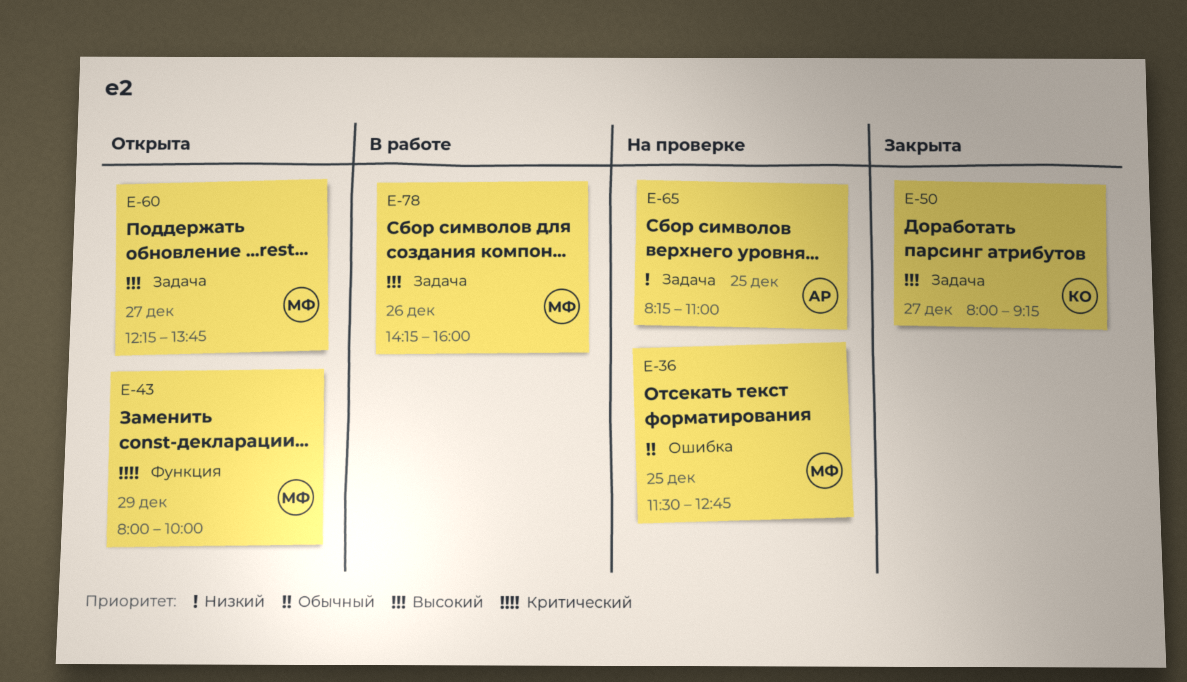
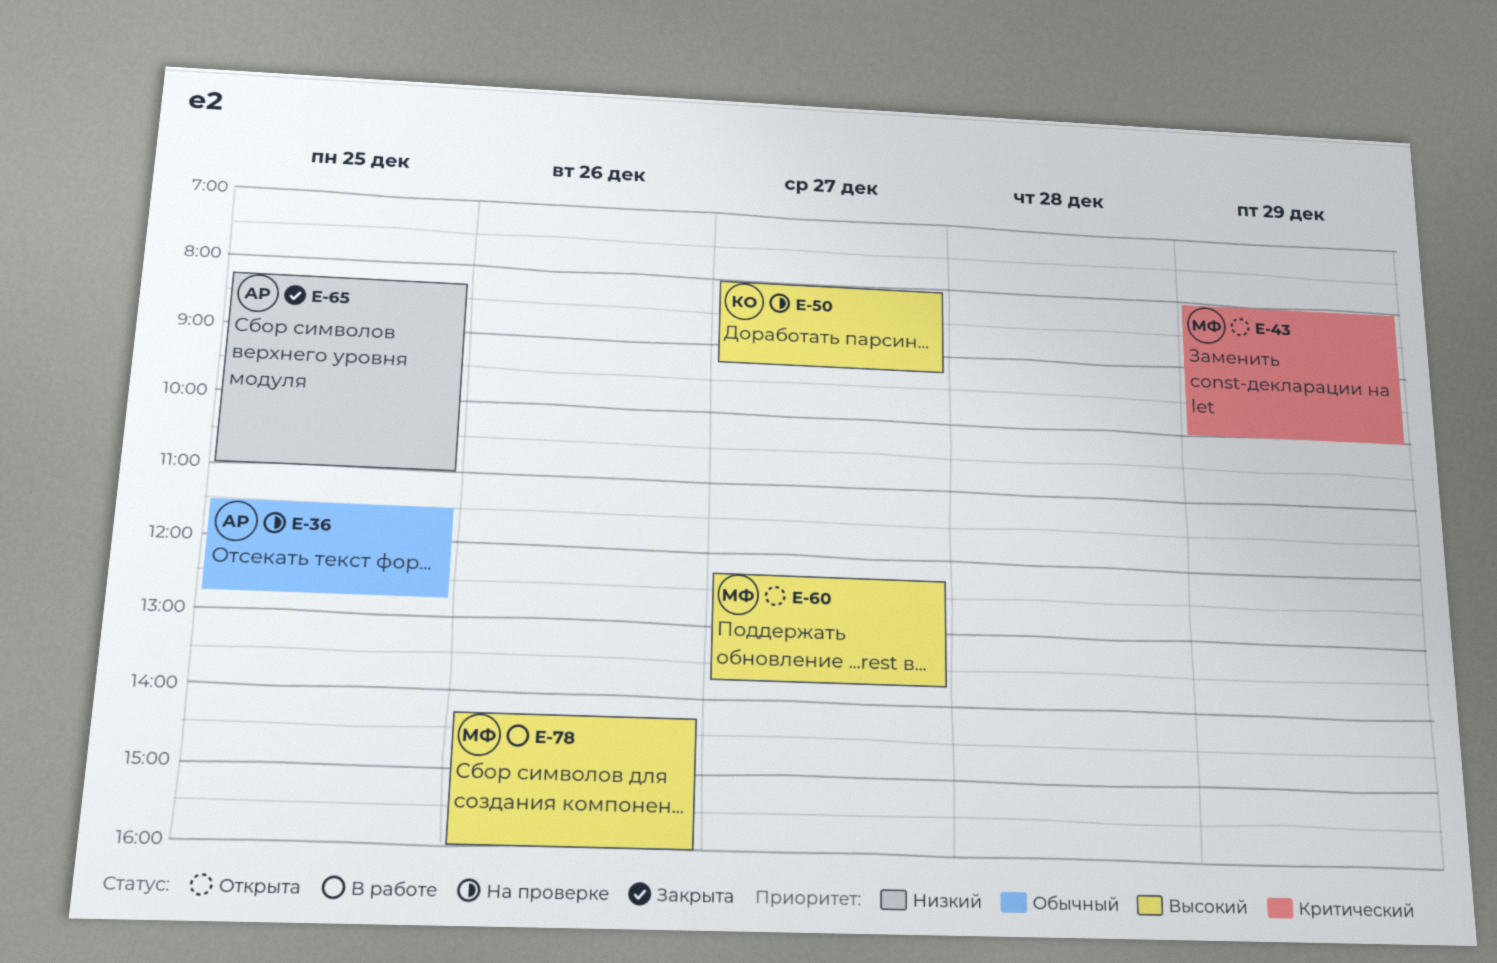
E-36, owner: МФ -> АР
E-50, status: Закрыта -> На проверке
E-65, status: На проверке -> Закрыта

